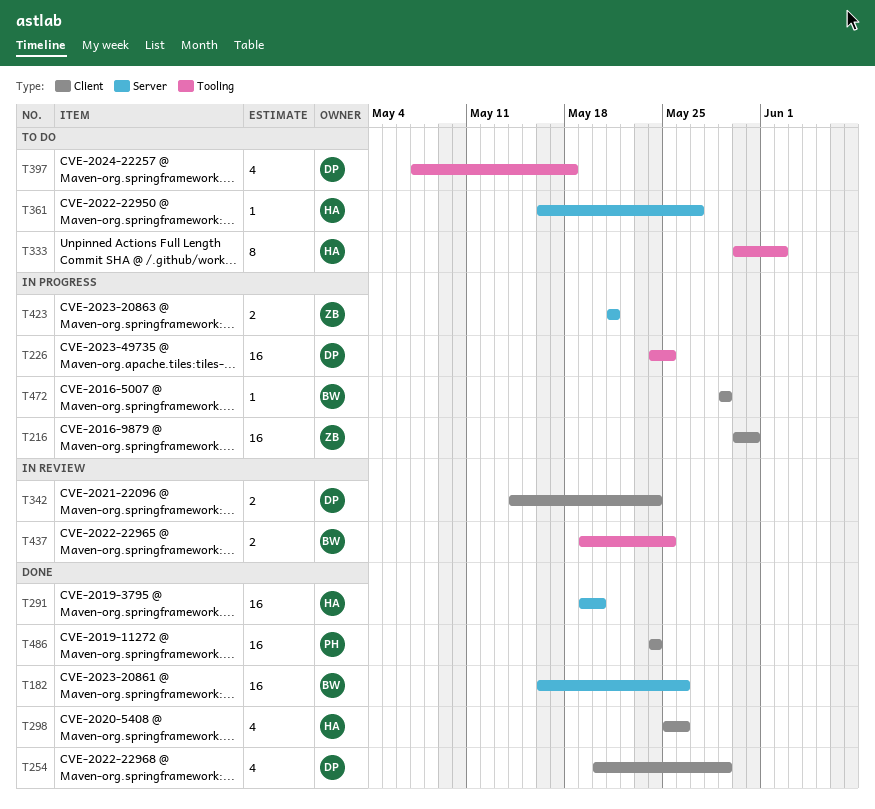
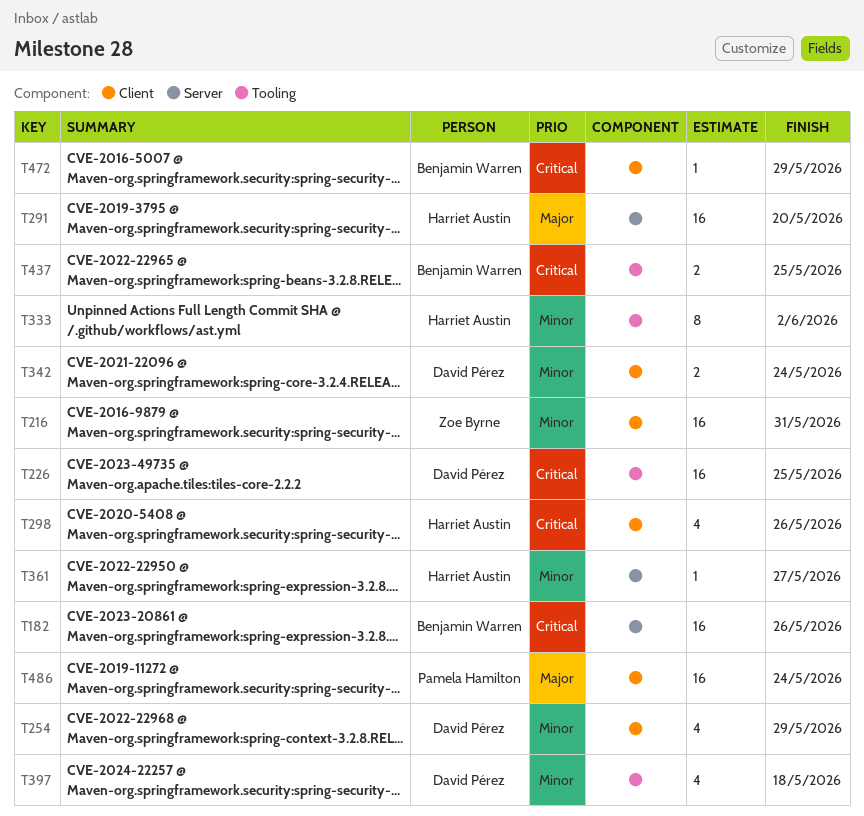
T423: present -> none

